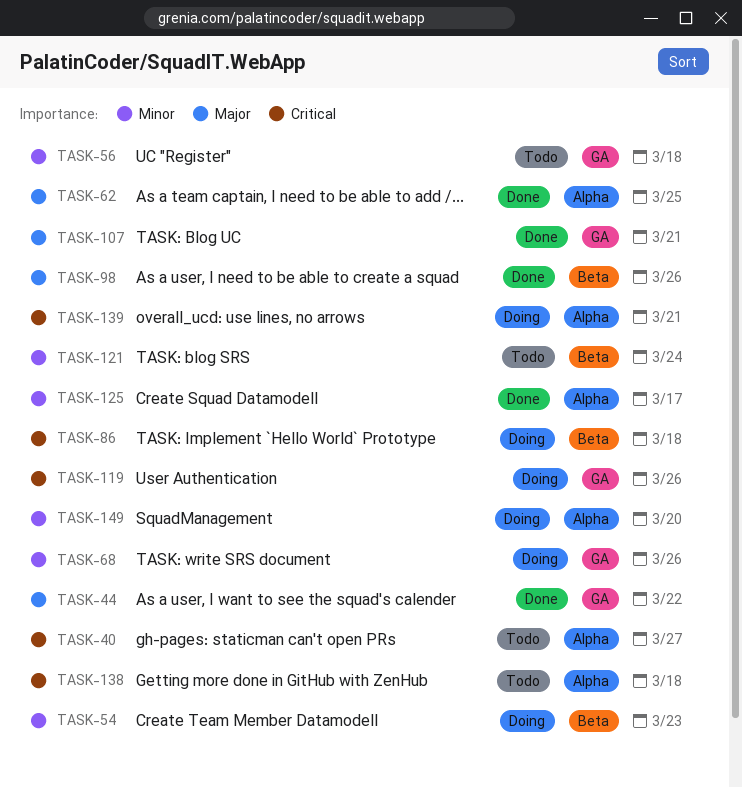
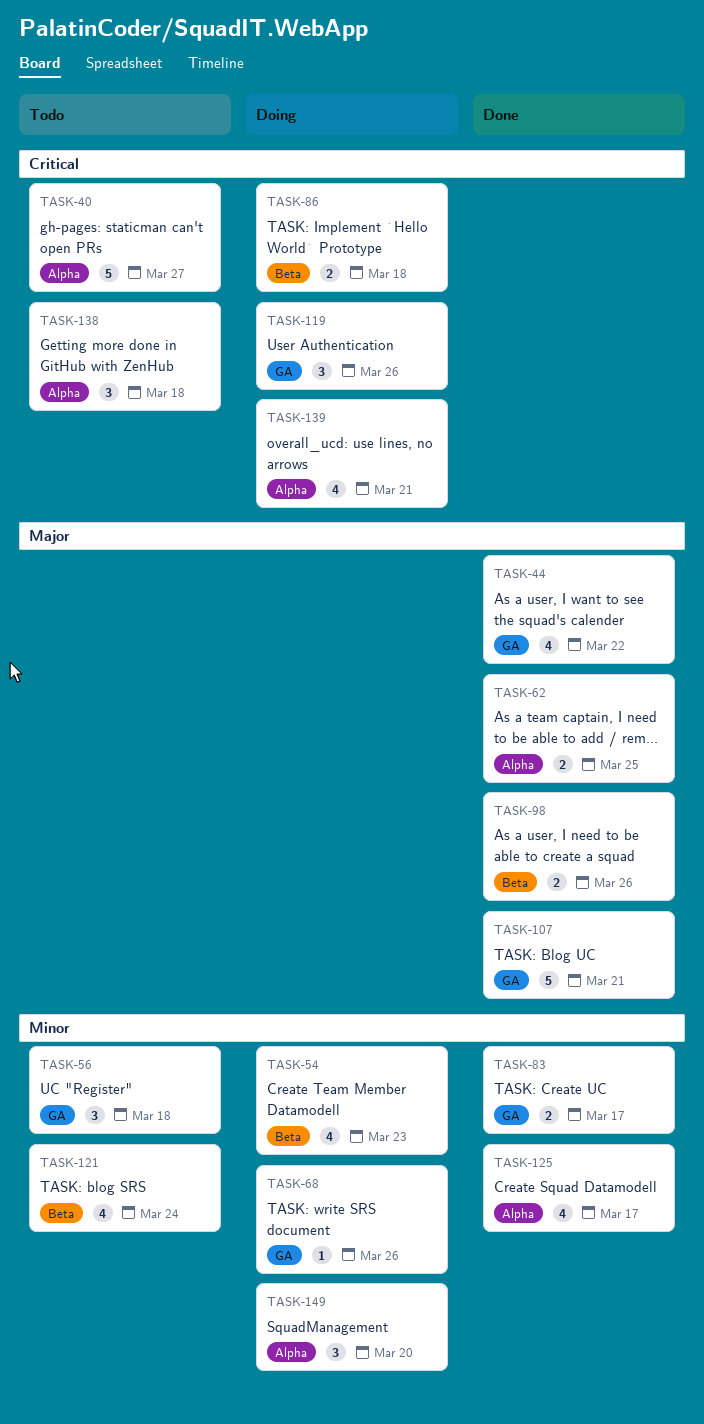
TASK-83: none -> present

